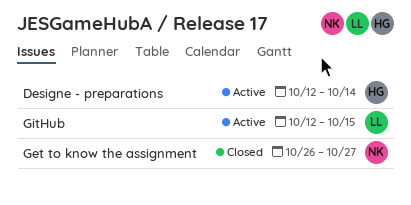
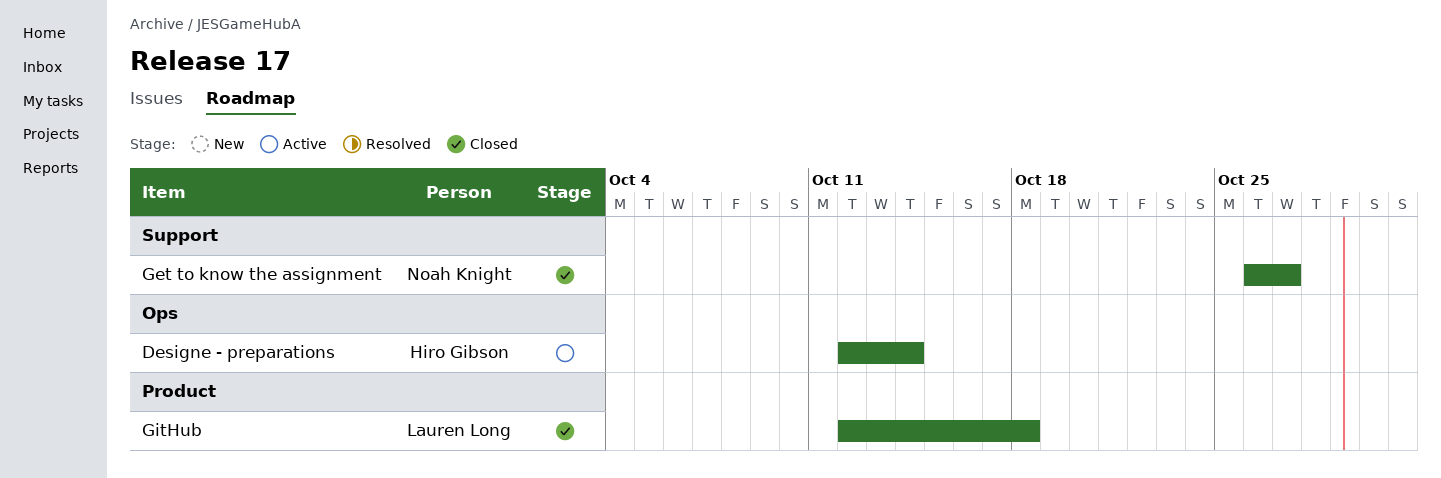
GitHub, status: Active -> Closed
GitHub, due: Oct 15 -> Oct 18

